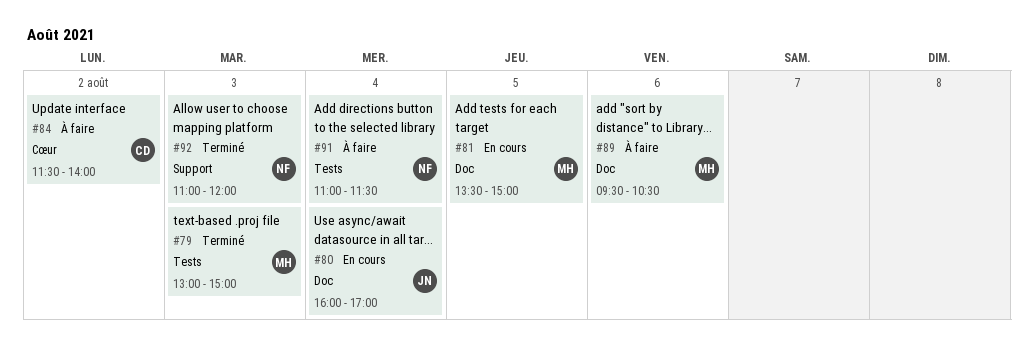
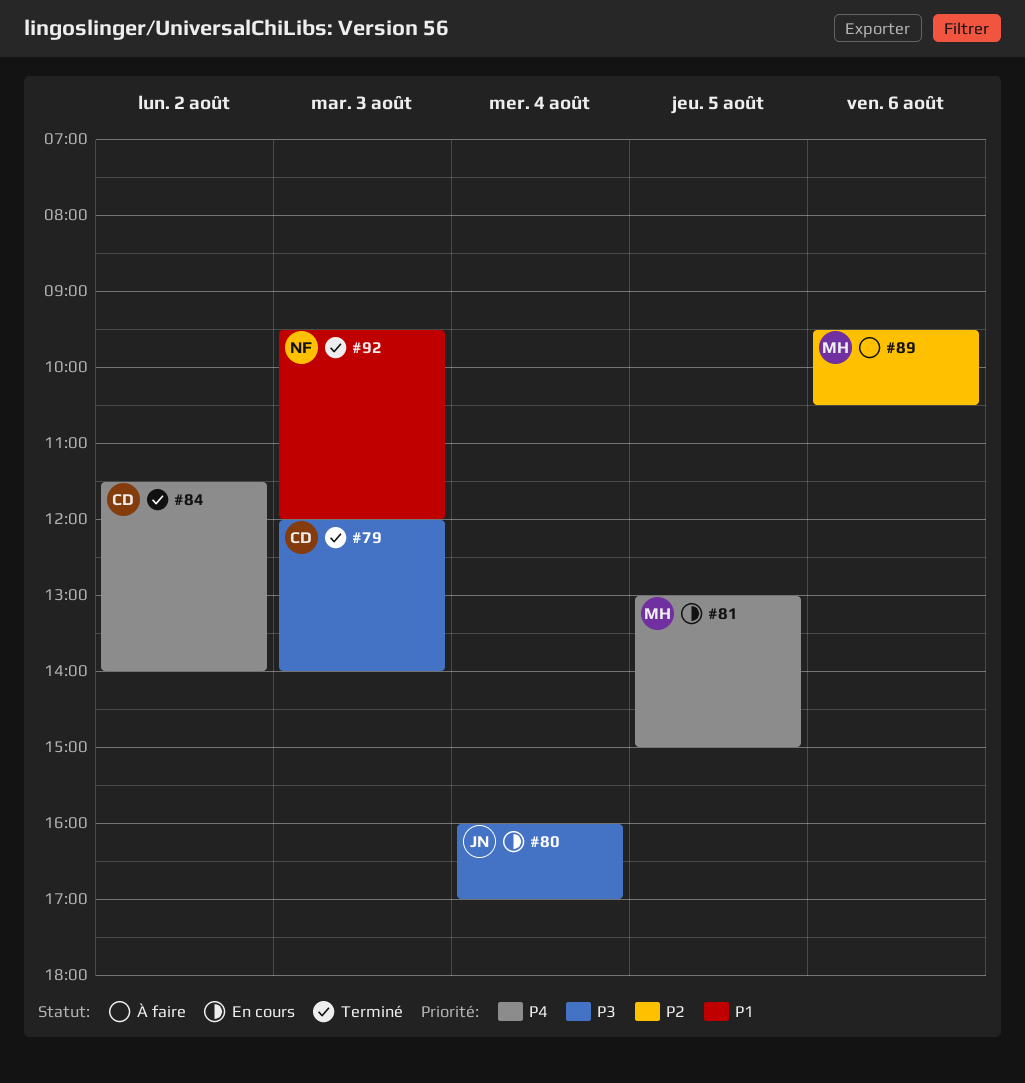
#79, owner: MH -> CD
#79, begins: 13:00 -> 12:00
#79, ends: 15:00 -> 14:00
#81, begins: 13:30 -> 13:00
#84, status: À faire -> Terminé
#91: present -> none
#92, begins: 11:00 -> 09:30

